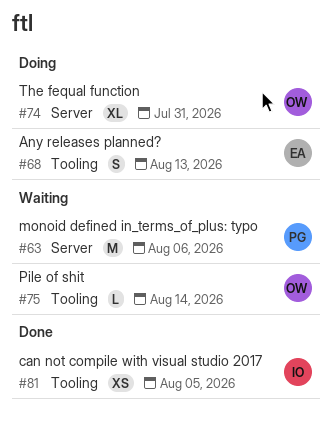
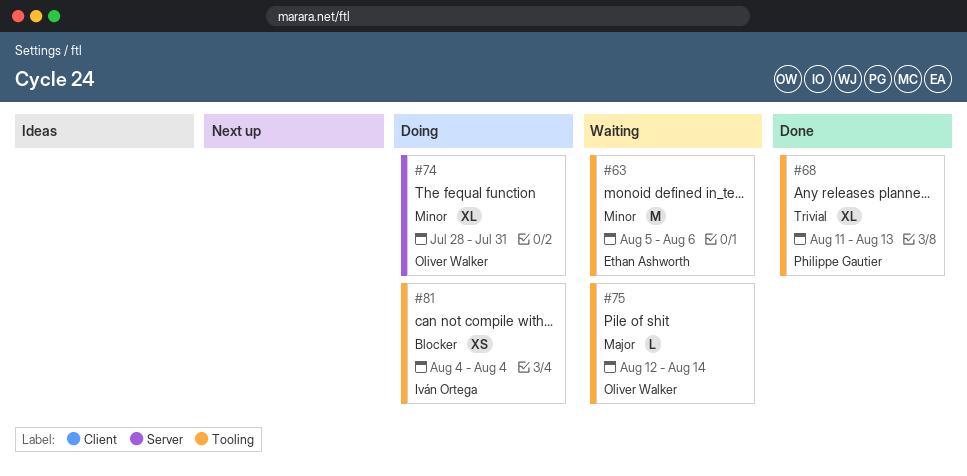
#63, owner: Philippe Gautier -> Ethan Ashworth
#63, label: Server -> Tooling
#68, status: Doing -> Done
#68, owner: Ethan Ashworth -> Philippe Gautier
#68, estimate: S -> XL
#81, status: Done -> Doing
#81, due: Aug 5 -> Aug 4

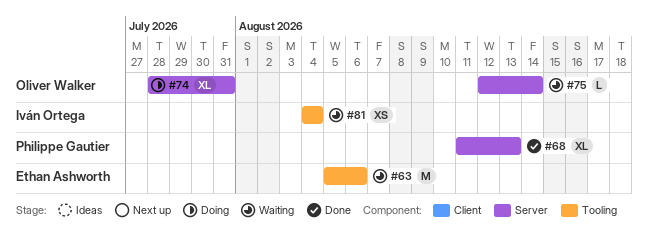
#68, label: Tooling -> Server
#75, label: Tooling -> Server
#81, status: Doing -> Waiting

